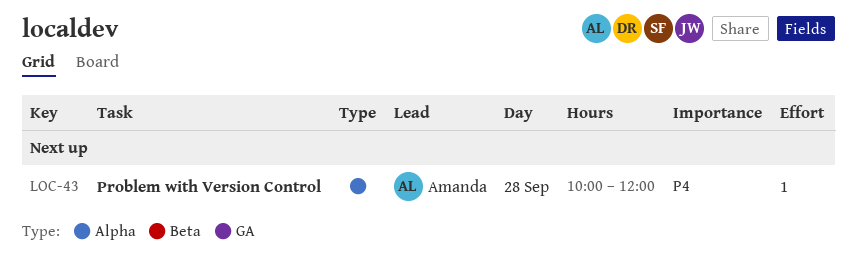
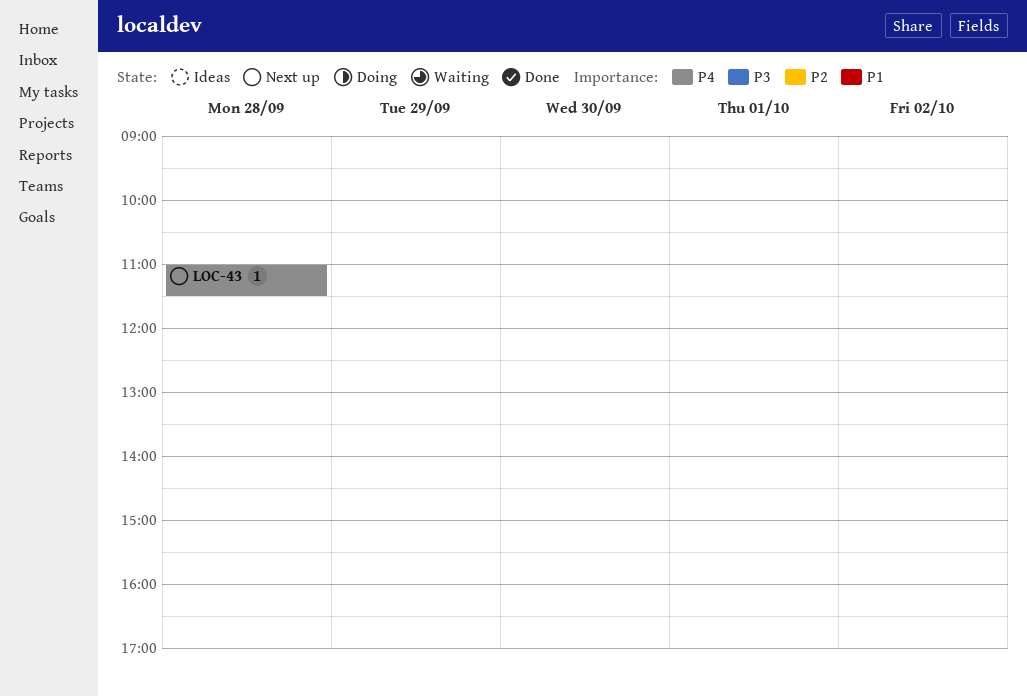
LOC-43, begins: 10:00 -> 11:00
LOC-43, ends: 12:00 -> 11:30

